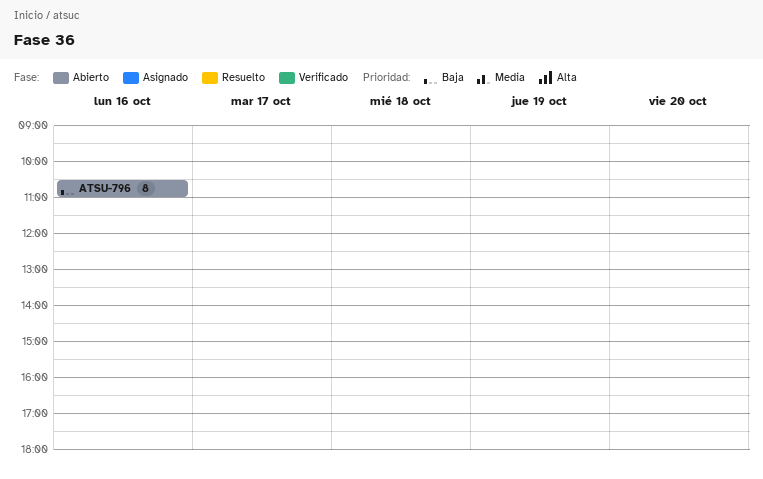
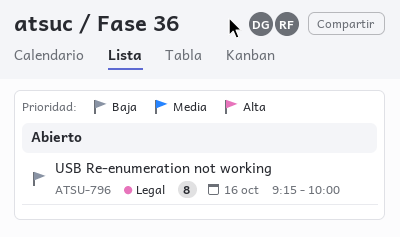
ATSU-796, begins: 10:30 -> 09:15
ATSU-796, ends: 11:00 -> 10:00

